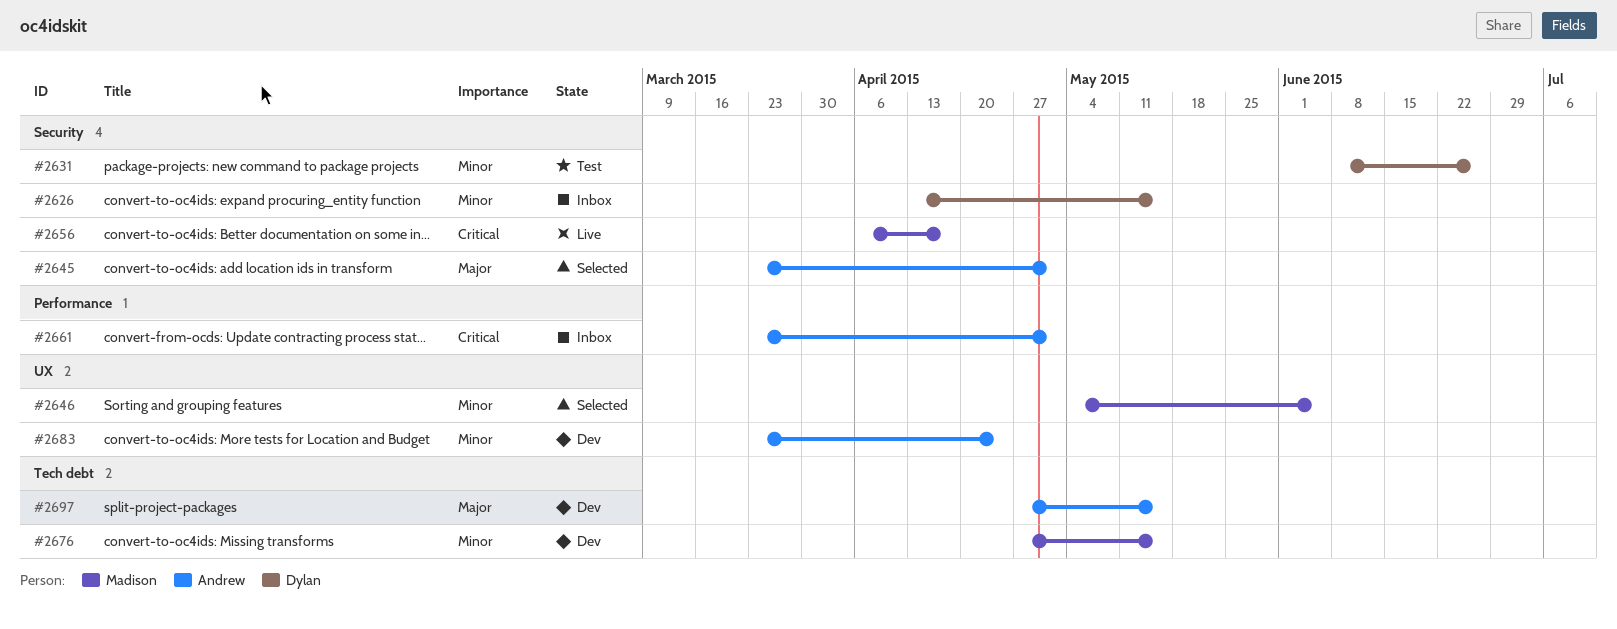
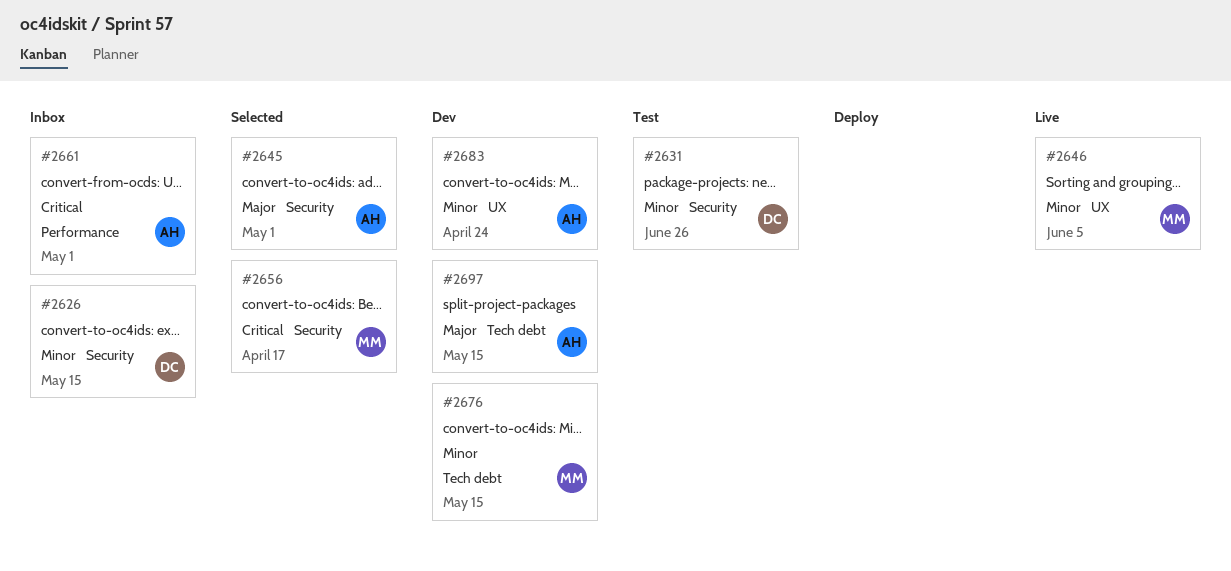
#2646, status: Selected -> Live
#2656, status: Live -> Selected

